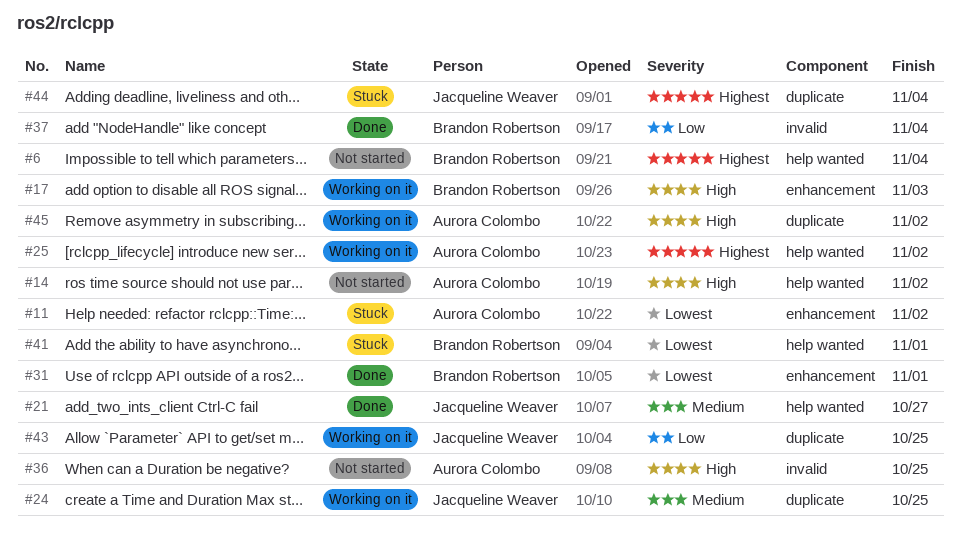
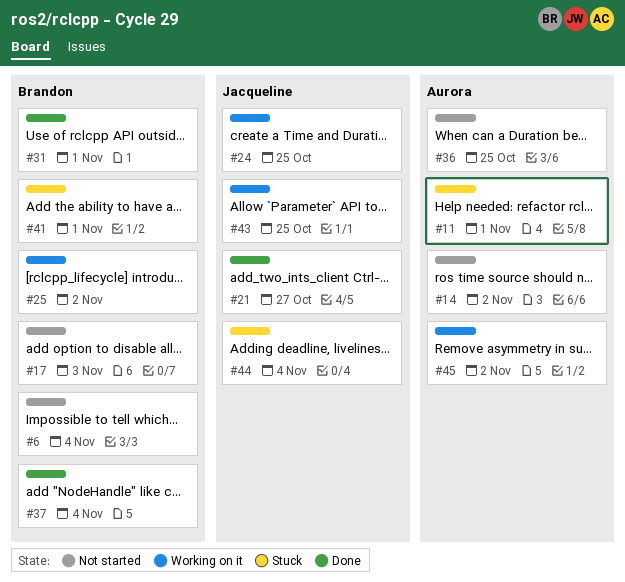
#11, due: Nov 2 -> Nov 1
#17, status: Working on it -> Not started
#25, owner: Aurora Colombo -> Brandon Robertson

